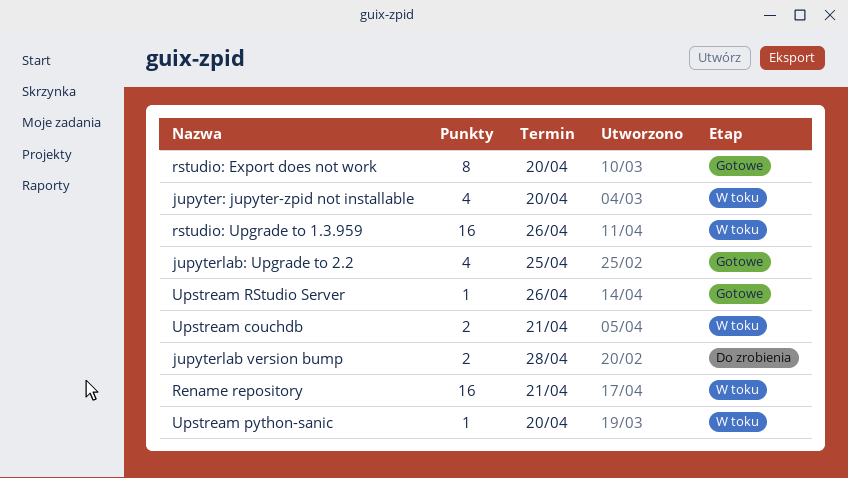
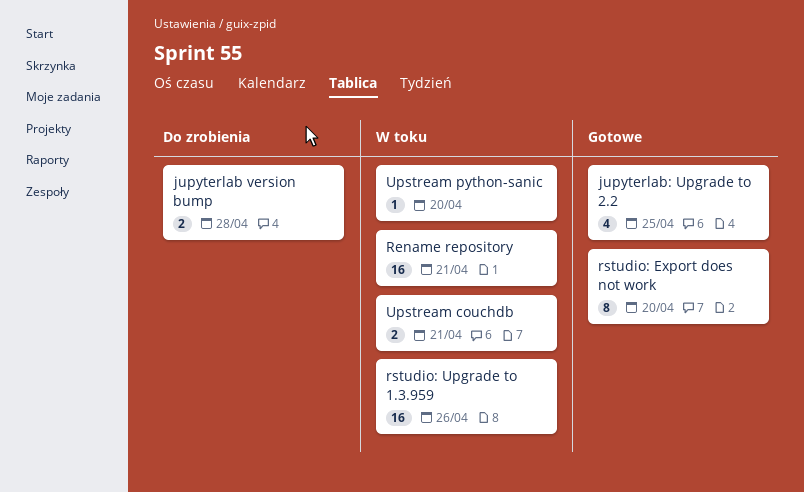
jupyter: jupyter-zpid not installable: present -> none
Upstream RStudio Server: present -> none

